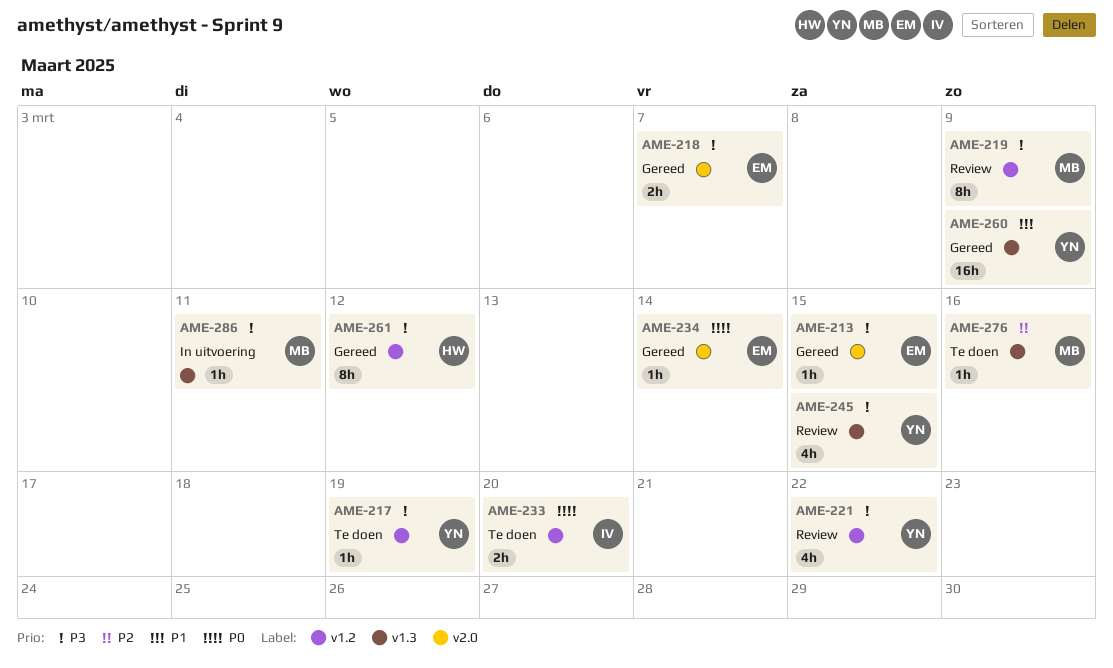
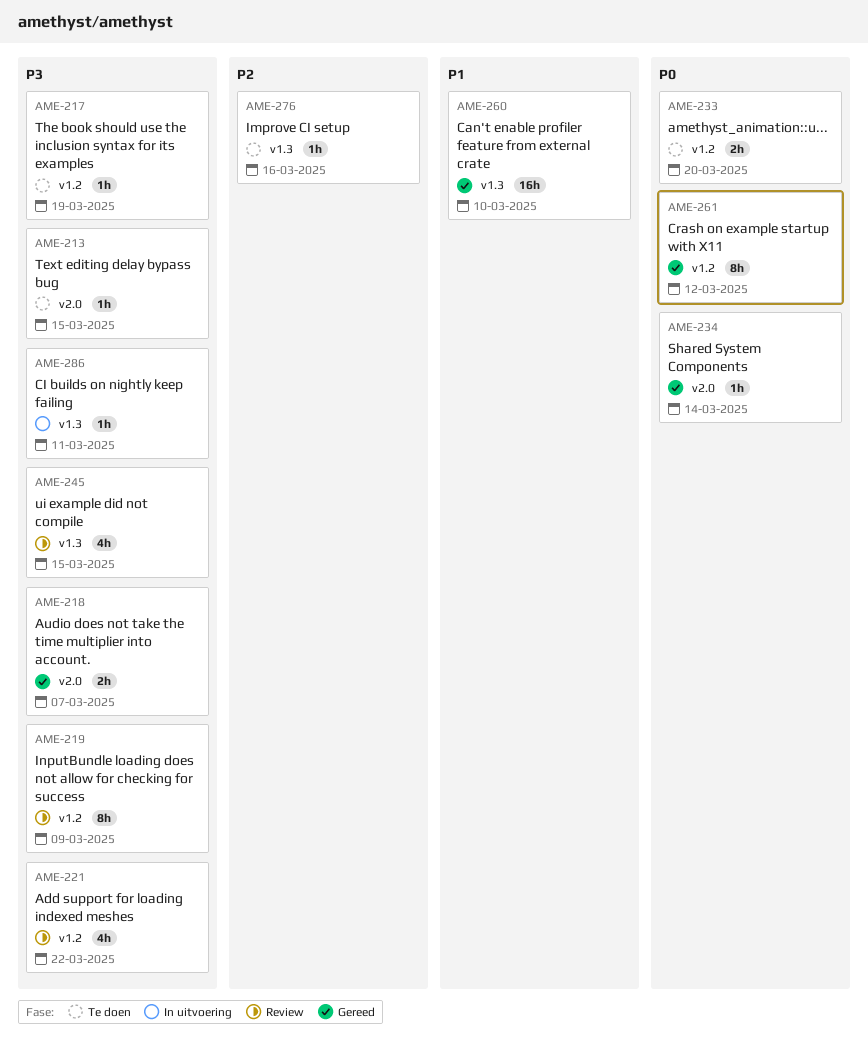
AME-213, status: Gereed -> Te doen
AME-260, due: Mar 9 -> Mar 10
AME-261, priority: P3 -> P0

